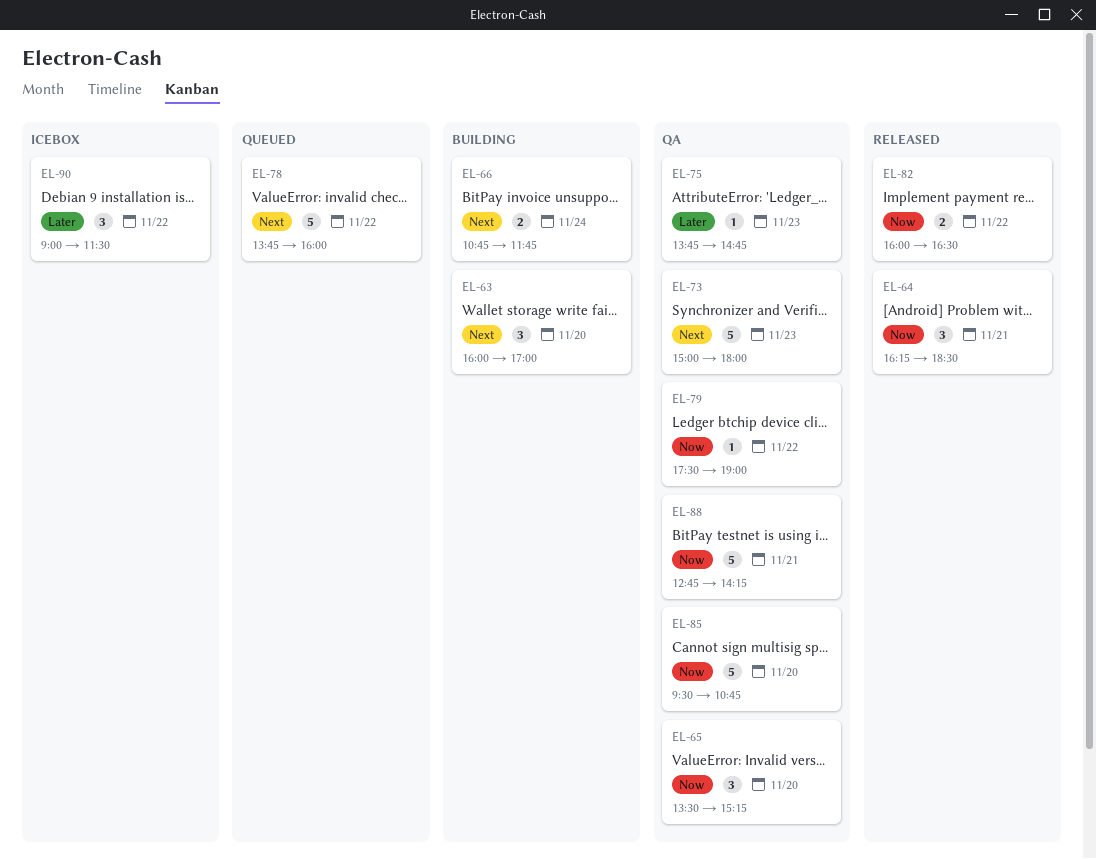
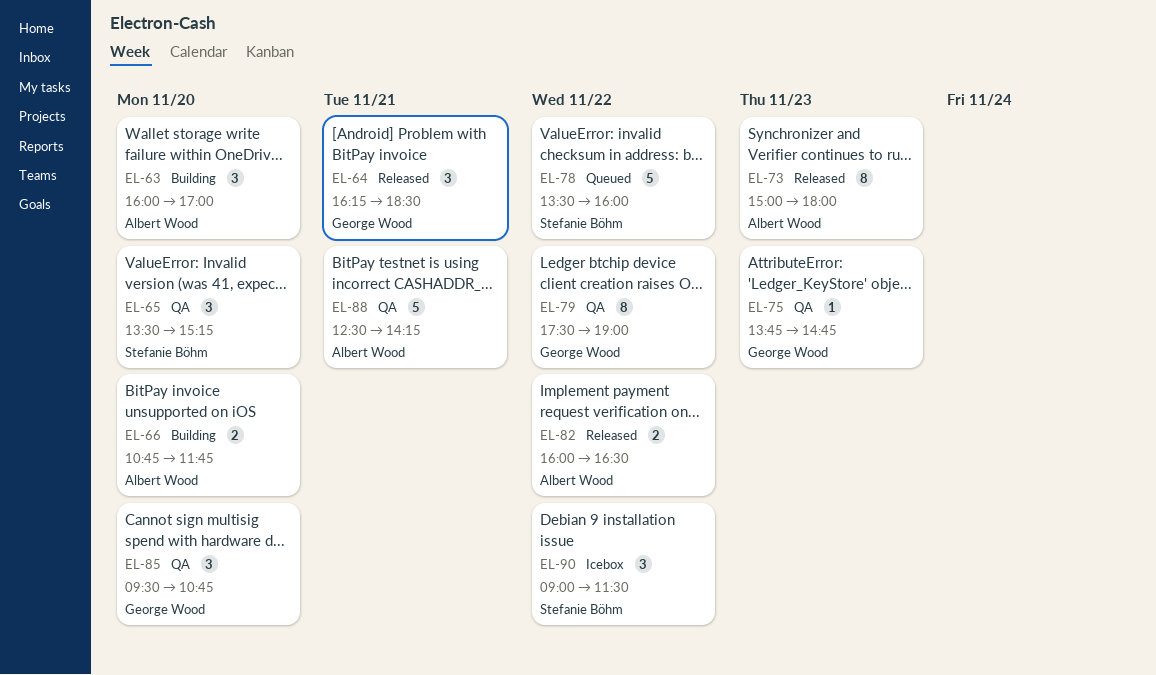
EL-66, day: Nov 24 -> Nov 20
EL-73, status: QA -> Released
EL-73, estimate: 5 -> 8
EL-78, begins: 13:45 -> 13:30
EL-79, estimate: 1 -> 8
EL-85, estimate: 5 -> 3
EL-88, begins: 12:45 -> 12:30

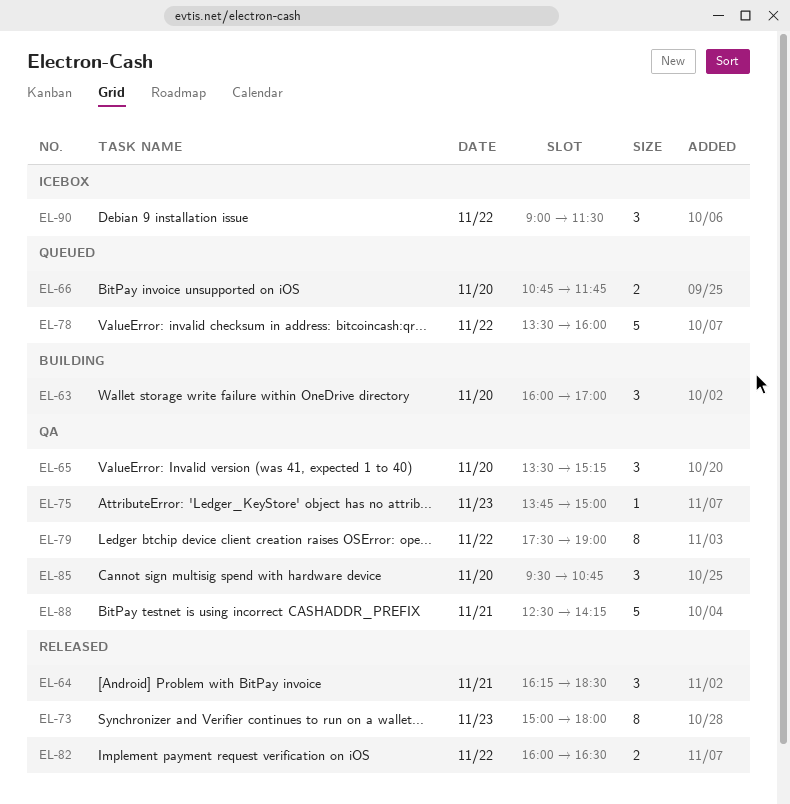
EL-66, status: Building -> Queued
EL-75, ends: 14:45 -> 15:00

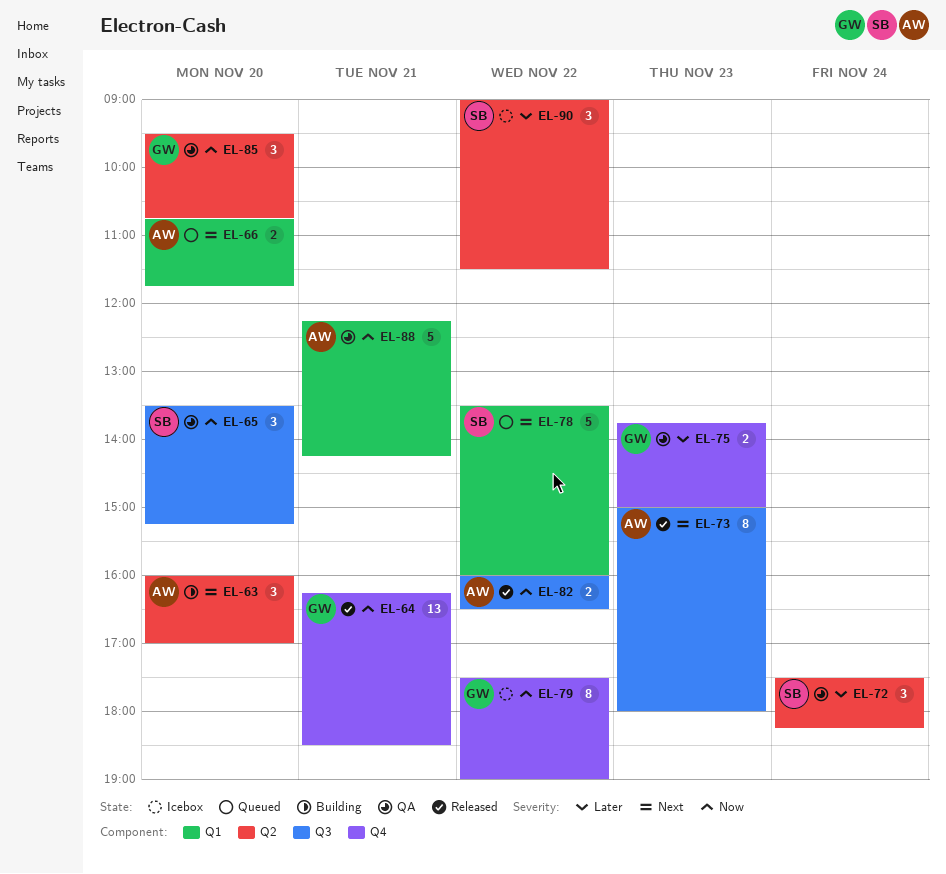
EL-64, estimate: 3 -> 13
EL-72: none -> present
EL-75, estimate: 1 -> 2
EL-79, status: QA -> Icebox
EL-88, begins: 12:30 -> 12:15

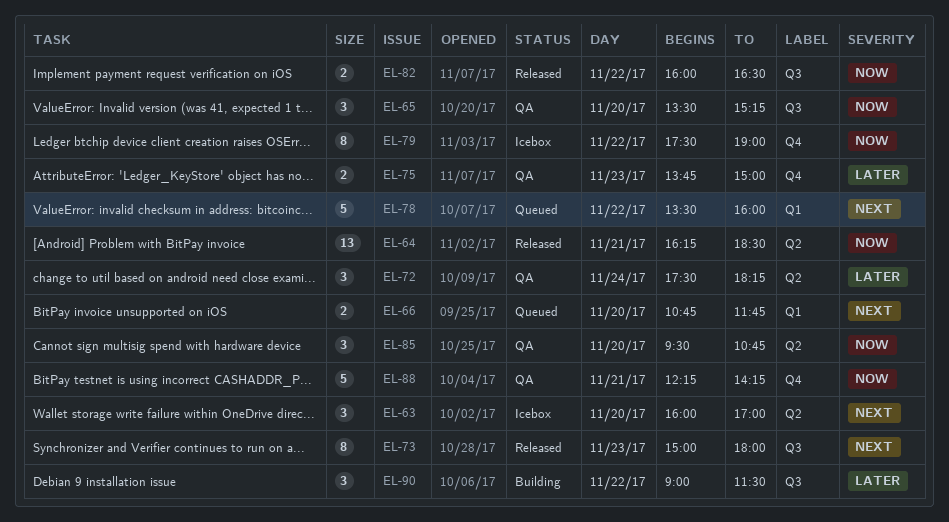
EL-63, status: Building -> Icebox
EL-64, label: Q4 -> Q2
EL-88, label: Q1 -> Q4
EL-90, status: Icebox -> Building
EL-90, label: Q2 -> Q3

